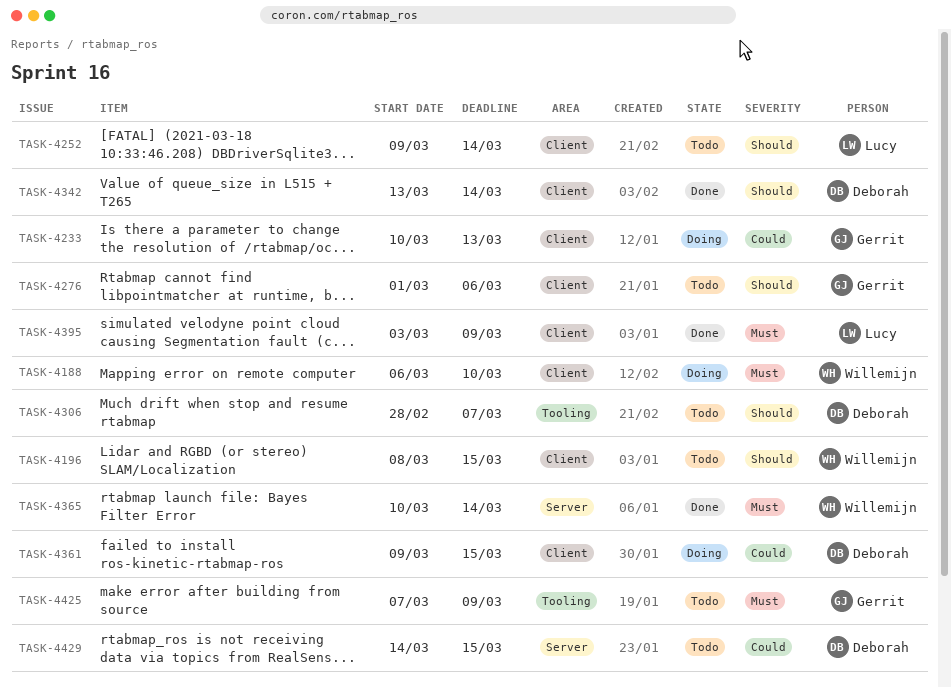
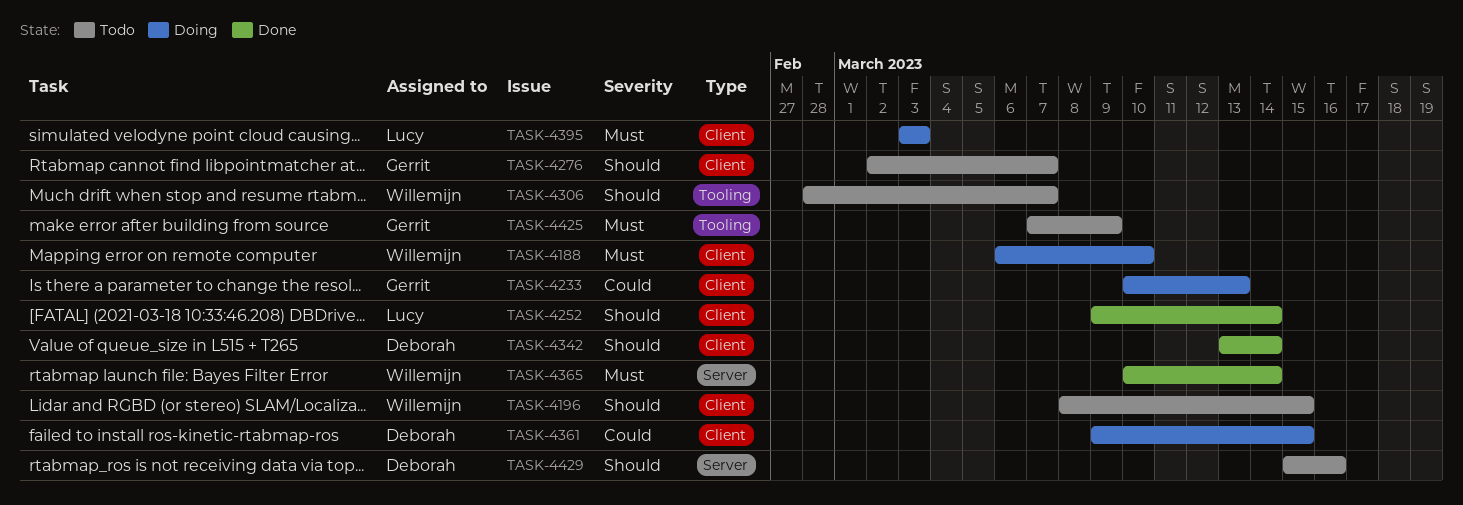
TASK-4252, status: Todo -> Done
TASK-4276, start: Mar 1 -> Mar 2
TASK-4276, due: Mar 6 -> Mar 7
TASK-4306, owner: Deborah -> Willemijn
TASK-4395, status: Done -> Doing
TASK-4395, due: Mar 9 -> Mar 3
TASK-4429, priority: Could -> Should
TASK-4429, start: Mar 14 -> Mar 15
TASK-4429, due: Mar 15 -> Mar 16

